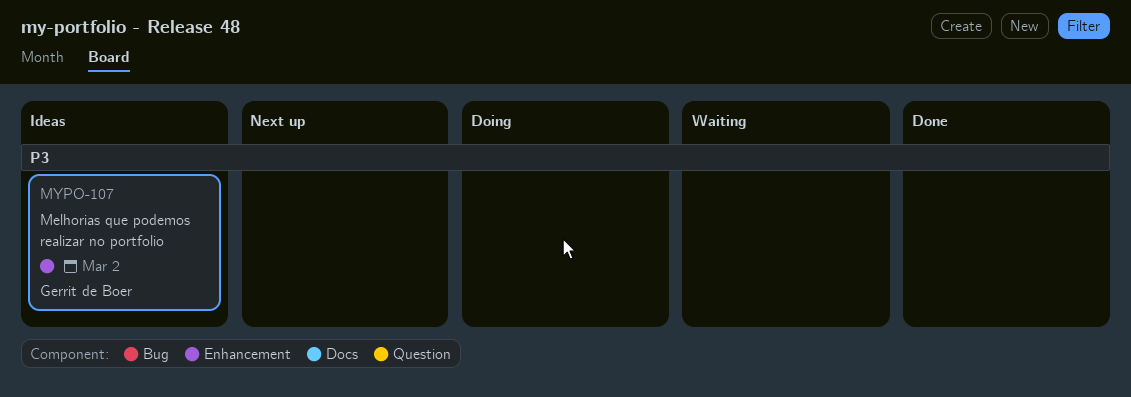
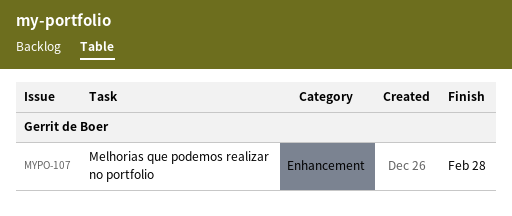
MYPO-107, due: Mar 2 -> Feb 28

